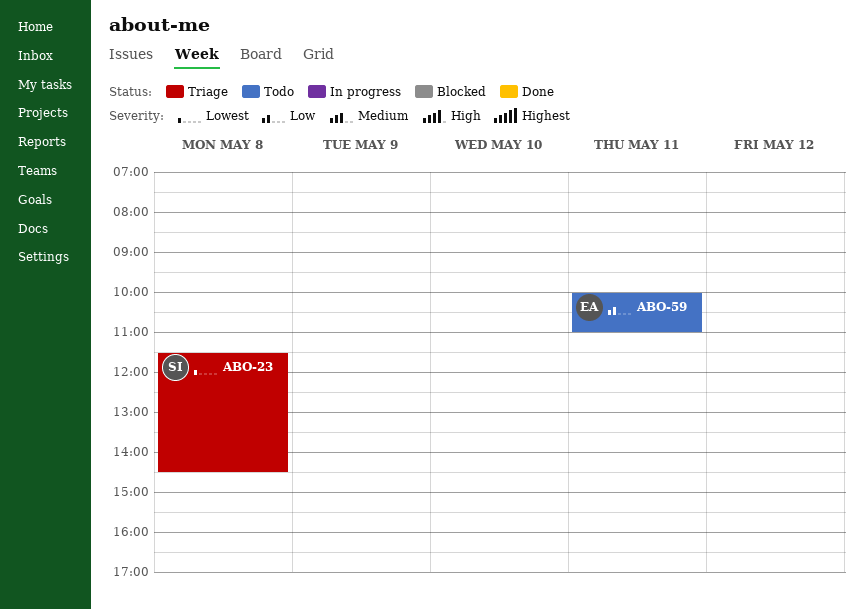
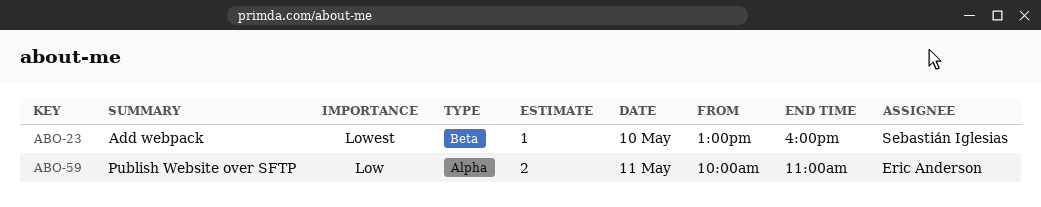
ABO-23, day: May 8 -> May 10
ABO-23, begins: 11:30 -> 13:00
ABO-23, ends: 14:30 -> 16:00

